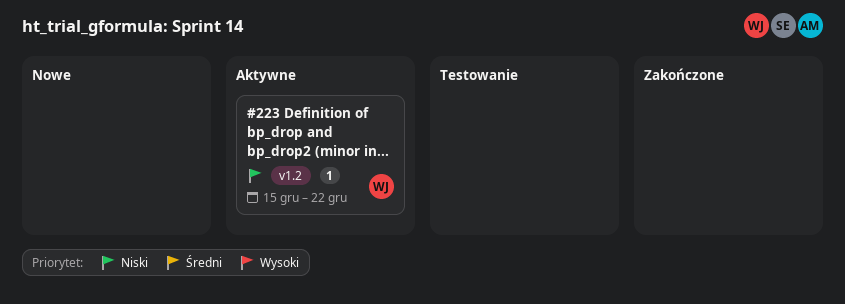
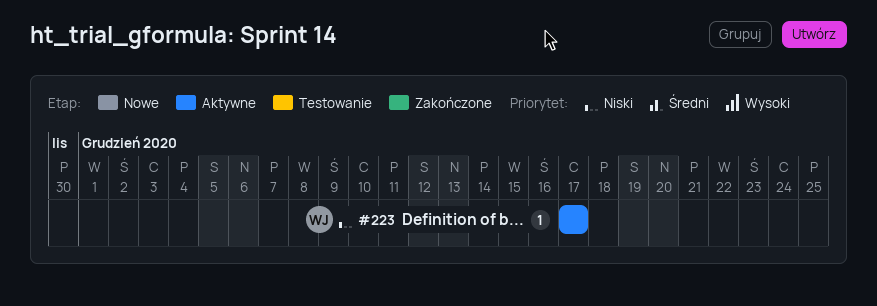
#223, start: Dec 15 -> Dec 17
#223, due: Dec 22 -> Dec 17

